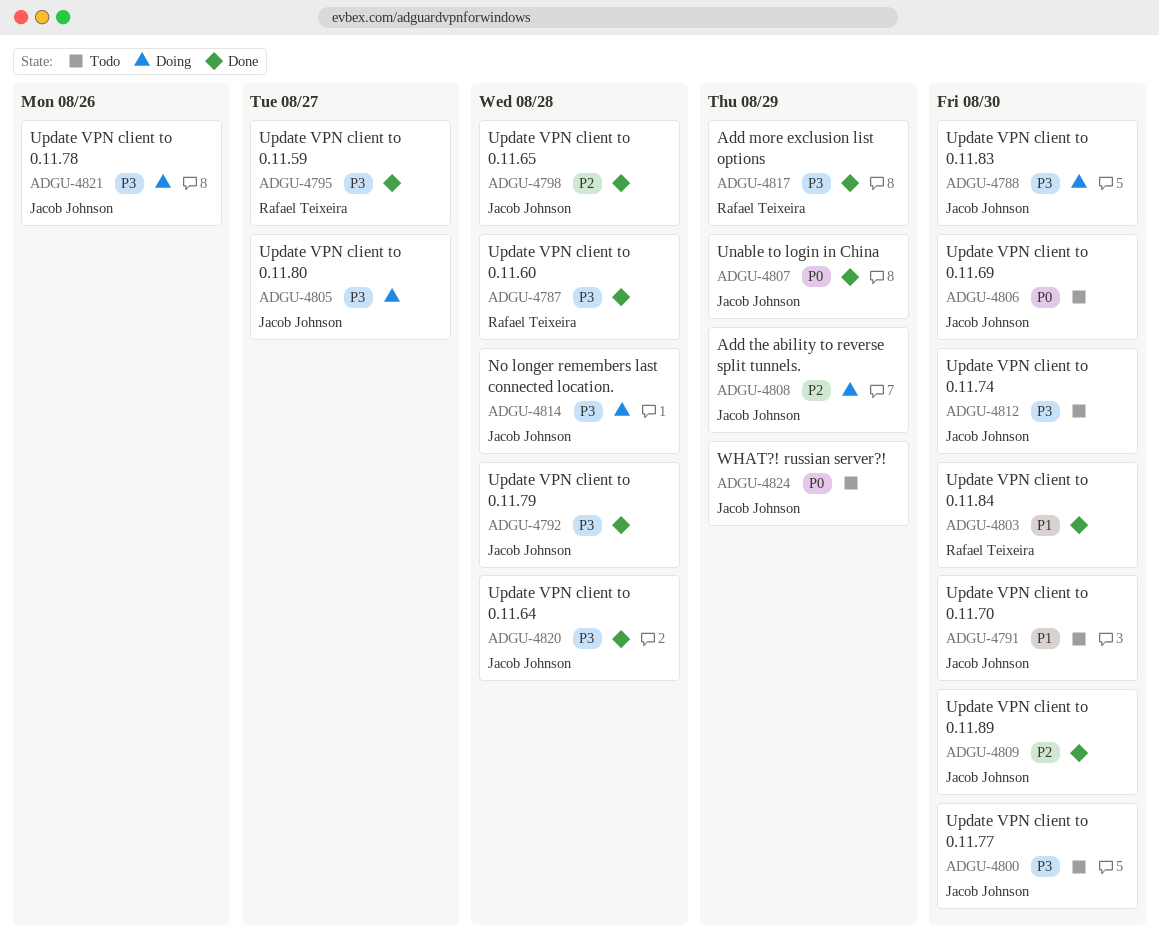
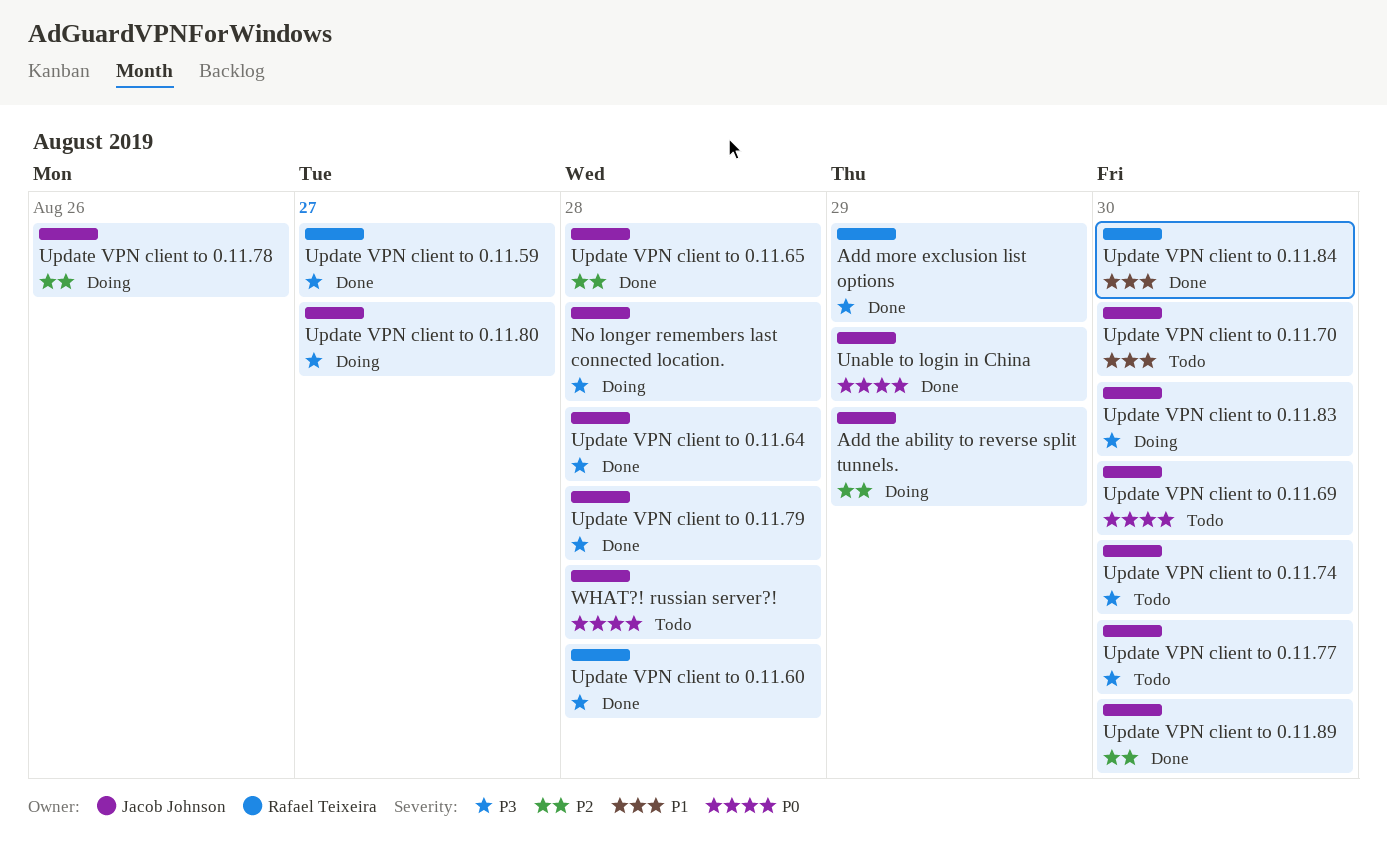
Update VPN client to 0.11.78, priority: P3 -> P2
WHAT?! russian server?!, due: Aug 29 -> Aug 28

